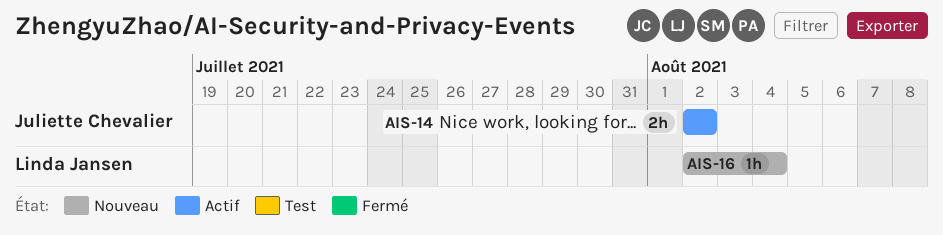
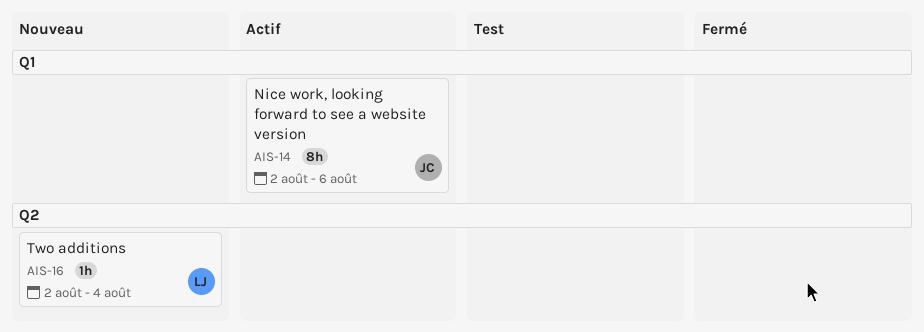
AIS-14, estimate: 2h -> 8h
AIS-14, due: Aug 2 -> Aug 6

